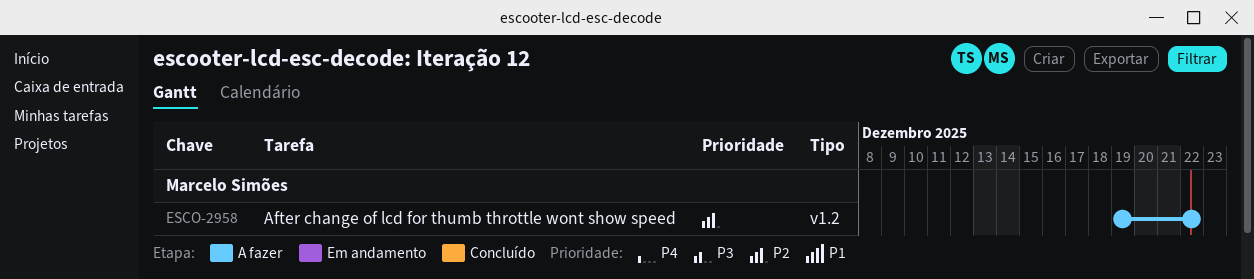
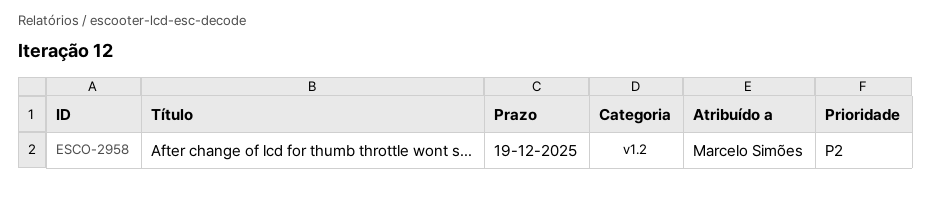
ESCO-2958, due: Dec 22 -> Dec 19

